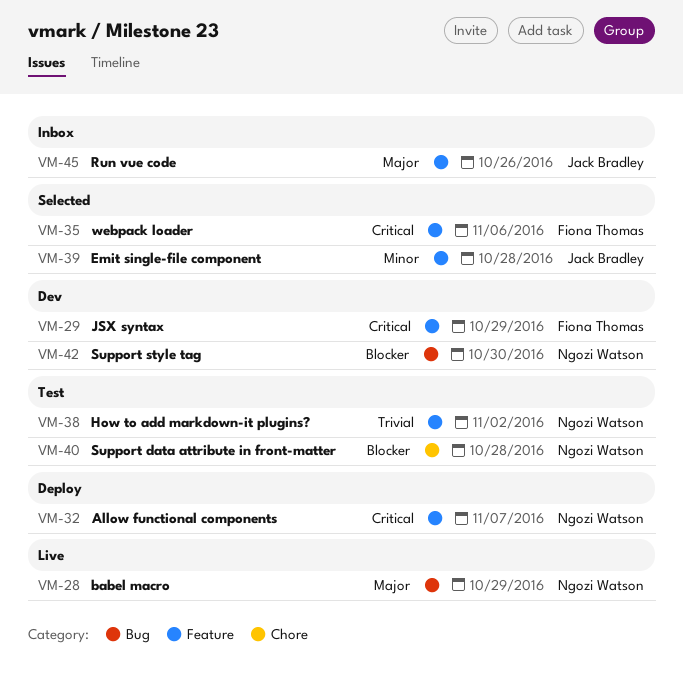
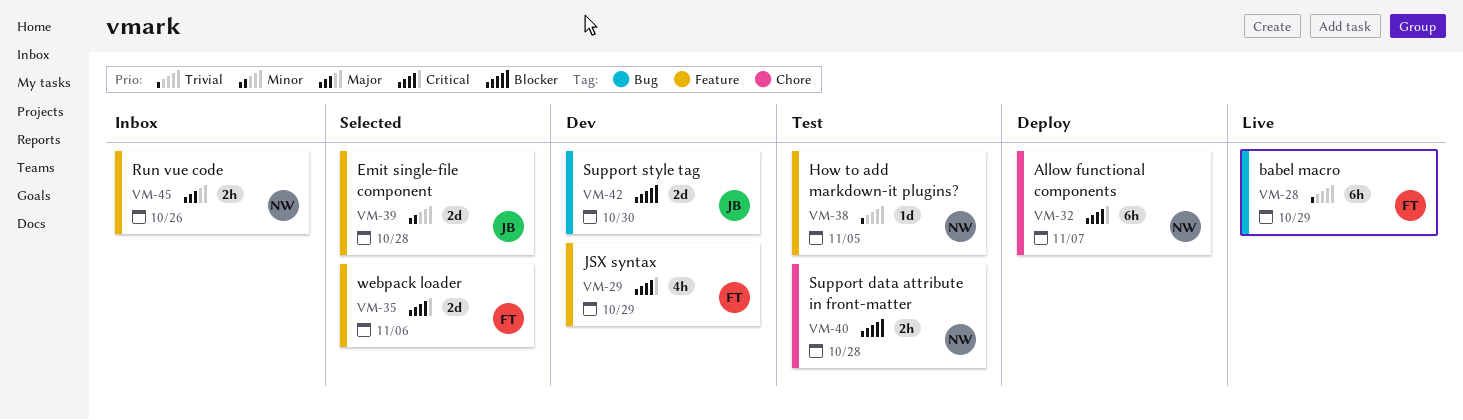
VM-28, owner: Ngozi Watson -> Fiona Thomas
VM-28, priority: Major -> Trivial
VM-32, label: Feature -> Chore
VM-38, due: Nov 2 -> Nov 5
VM-42, owner: Ngozi Watson -> Jack Bradley
VM-45, owner: Jack Bradley -> Ngozi Watson

